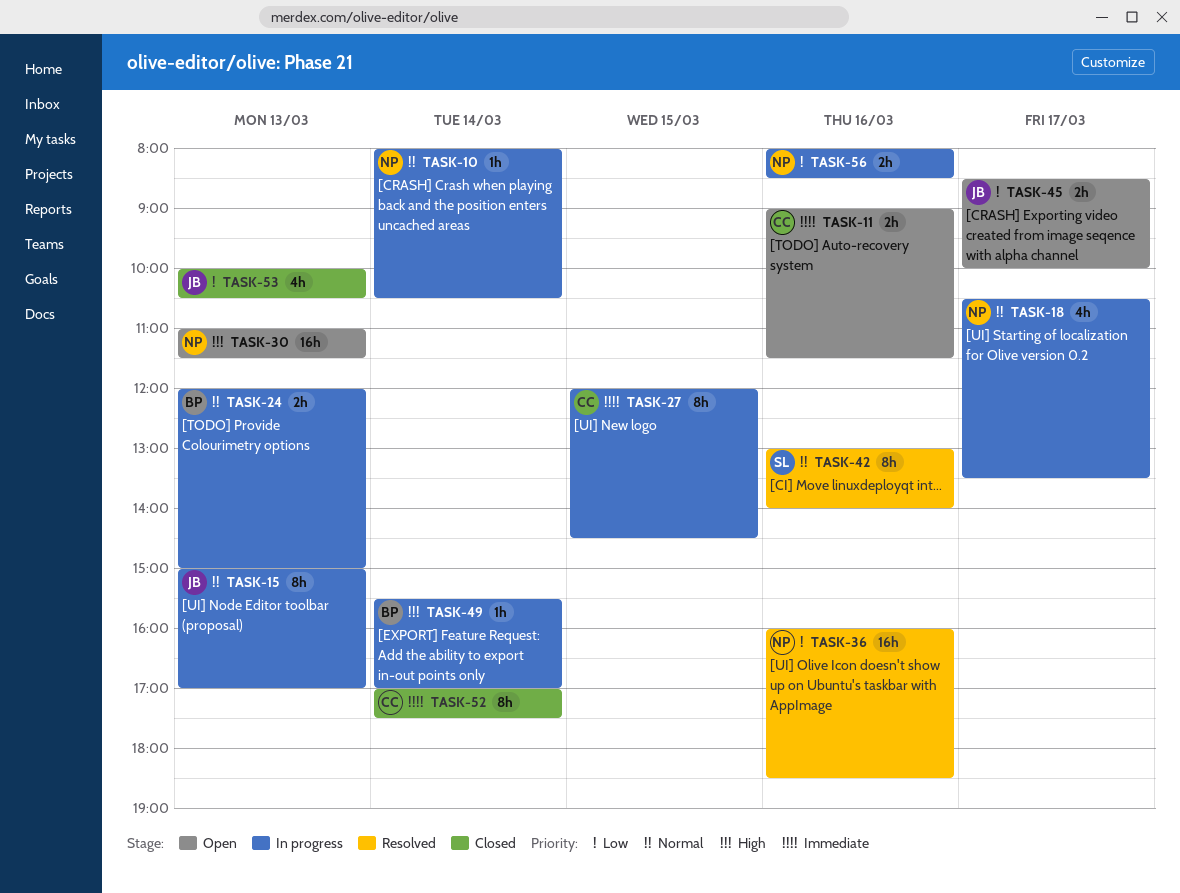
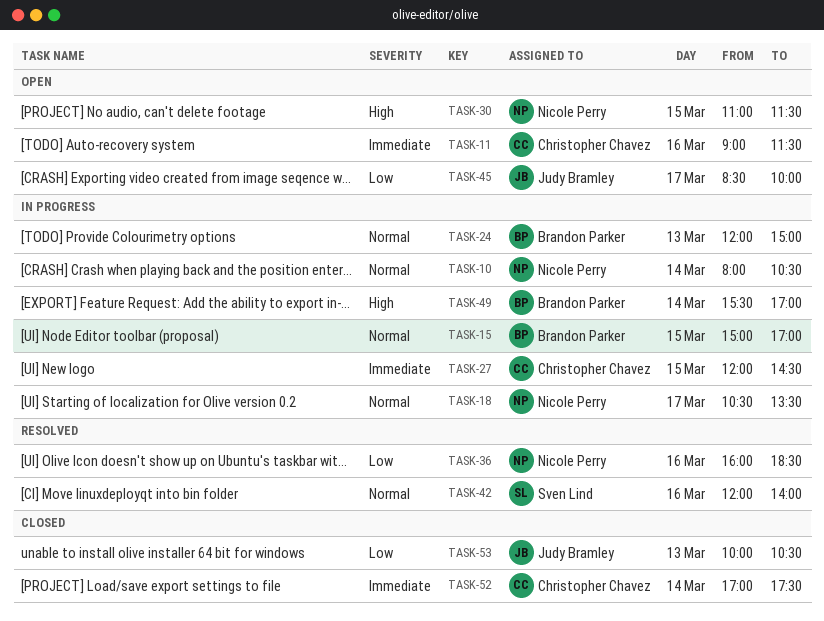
TASK-15, owner: Judy Bramley -> Brandon Parker
TASK-15, day: Mar 13 -> Mar 15
TASK-30, day: Mar 13 -> Mar 15
TASK-42, begins: 13:00 -> 12:00
TASK-56: present -> none

